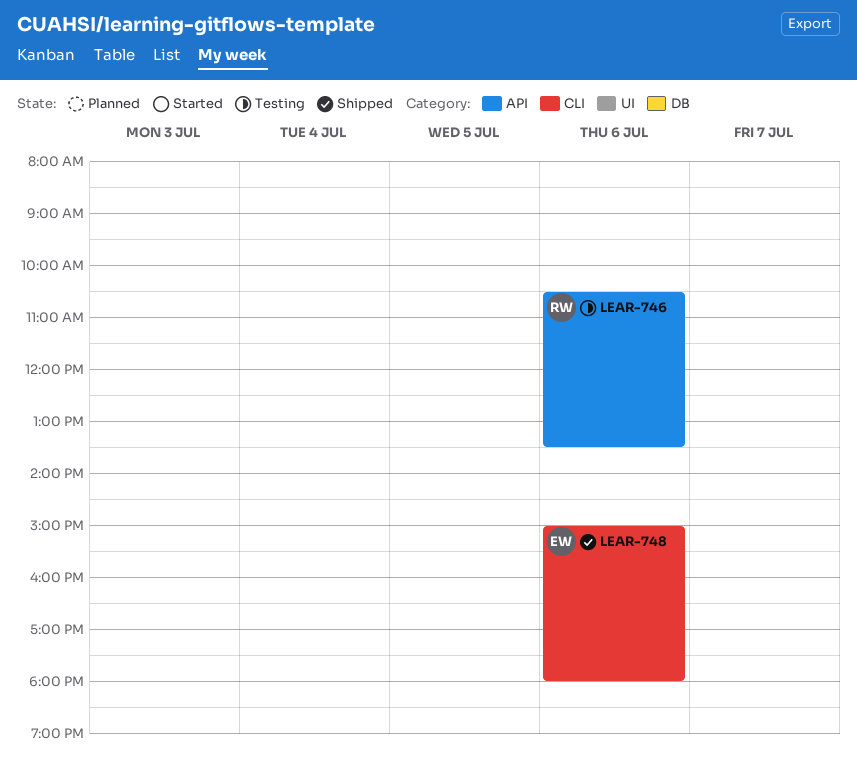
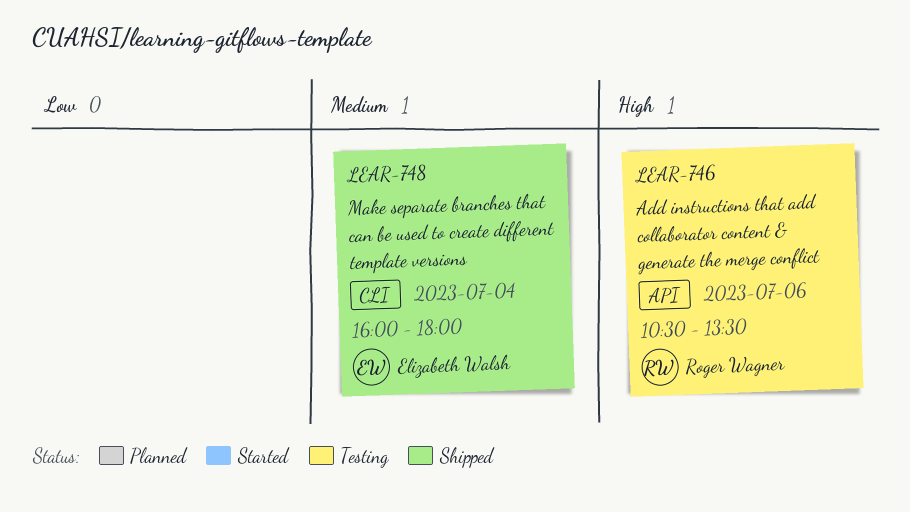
LEAR-748, day: Jul 6 -> Jul 4
LEAR-748, begins: 15:00 -> 16:00

